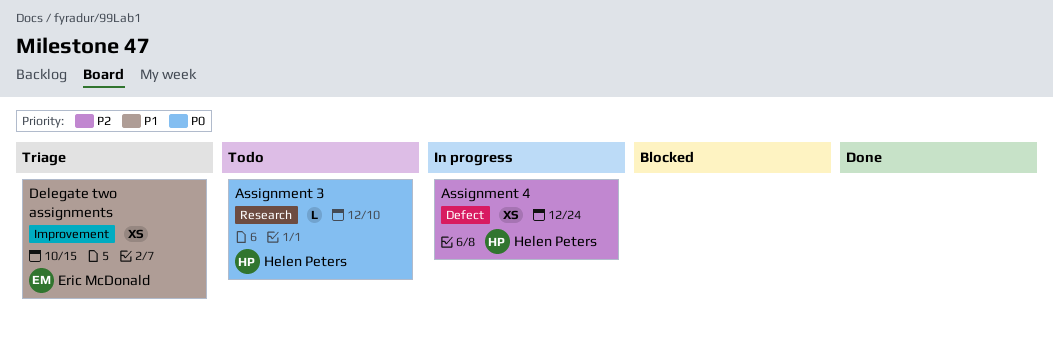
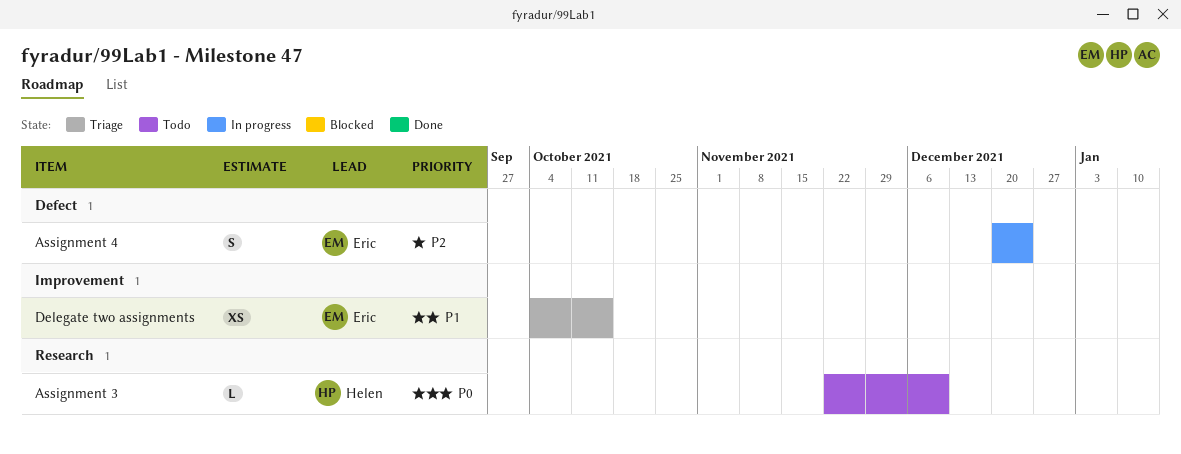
Assignment 4, owner: Helen Peters -> Eric McDonald
Assignment 4, estimate: XS -> S

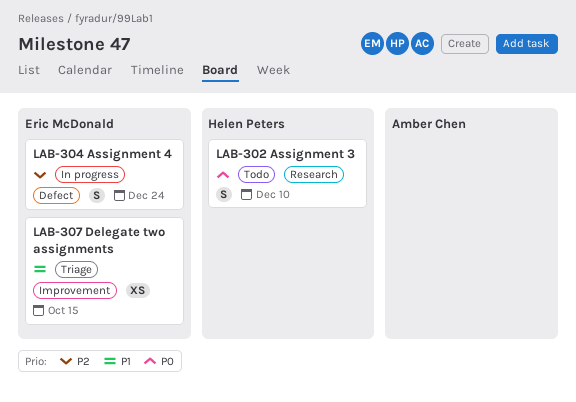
Assignment 3, estimate: L -> S

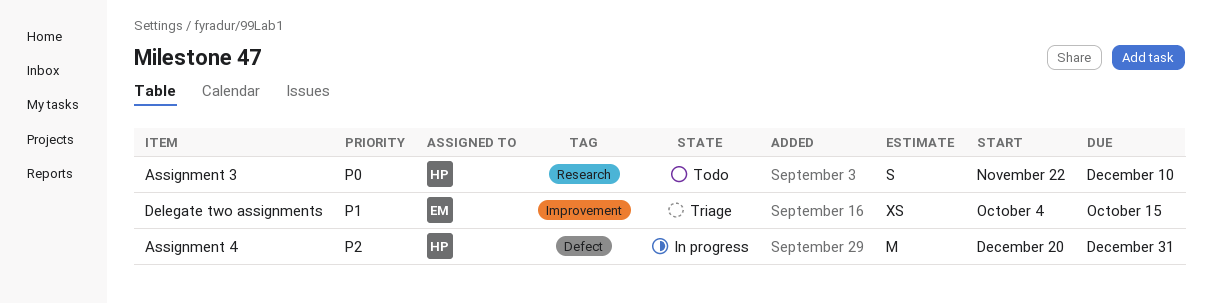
Assignment 4, owner: Eric McDonald -> Helen Peters
Assignment 4, estimate: S -> M
Assignment 4, due: Dec 24 -> Dec 31

